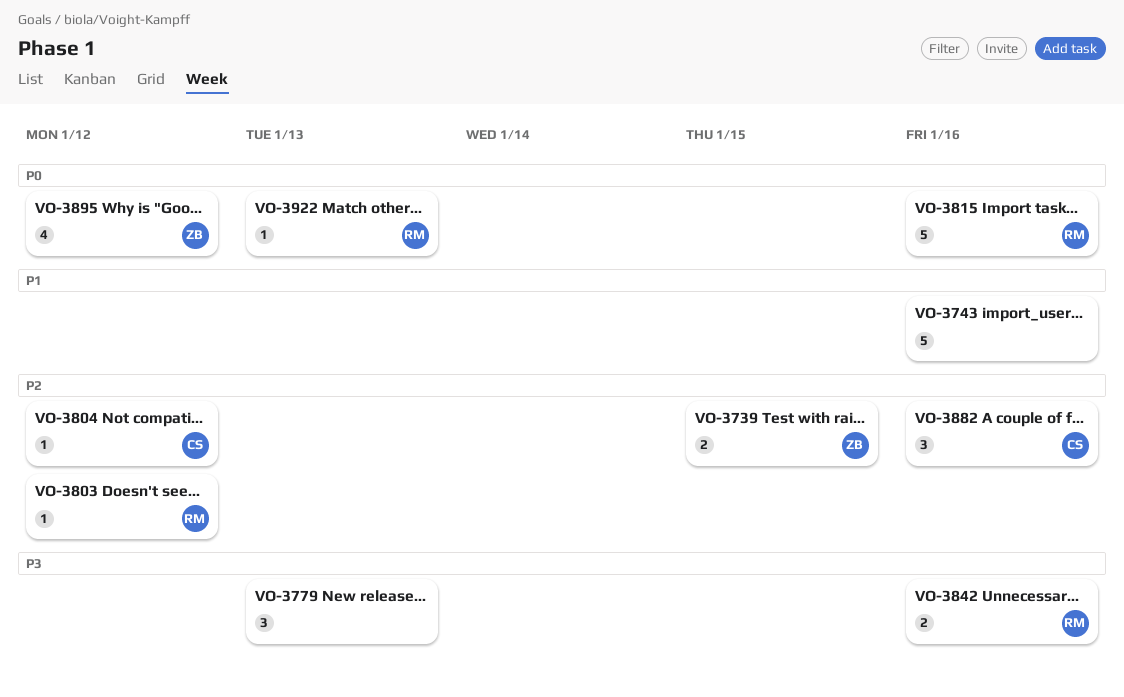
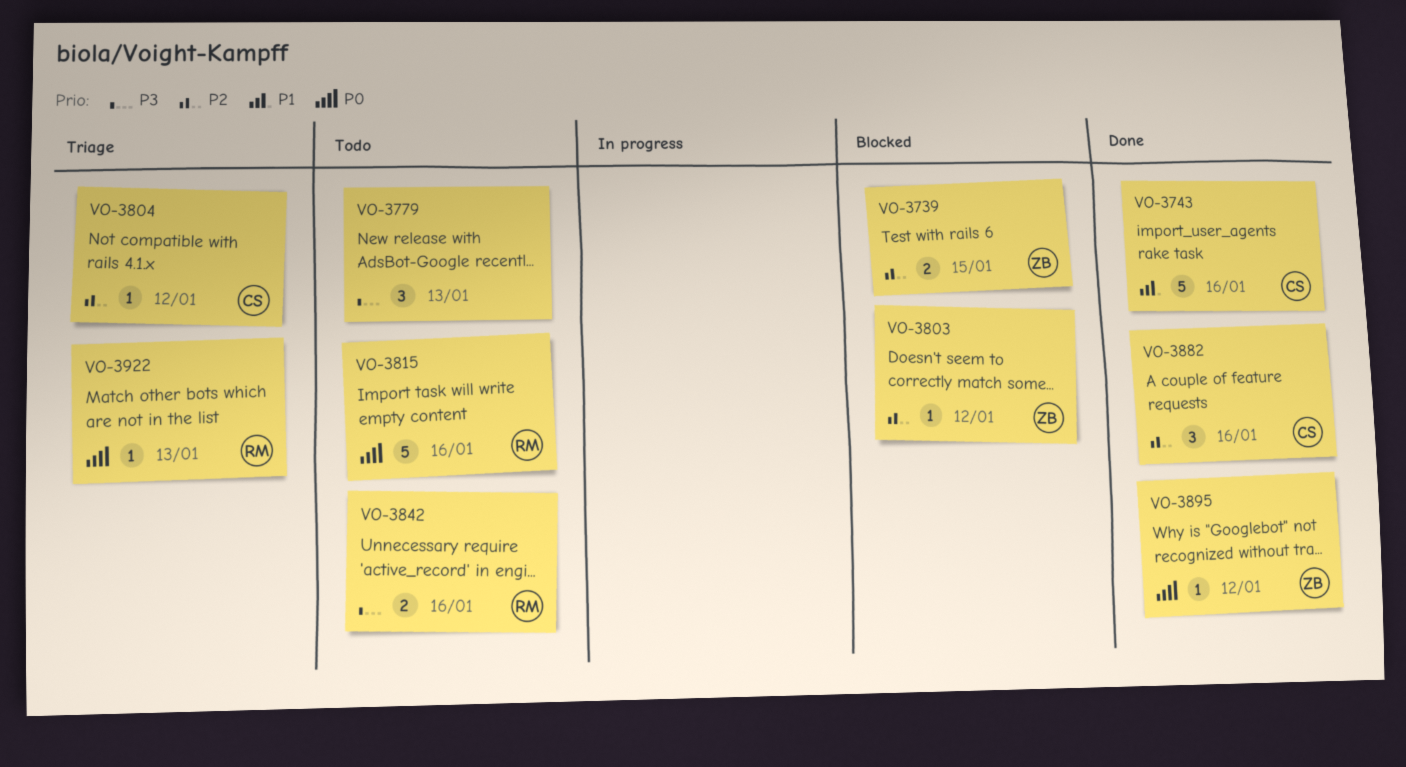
VO-3743, owner: none -> CS
VO-3803, owner: RM -> ZB
VO-3895, estimate: 4 -> 1

